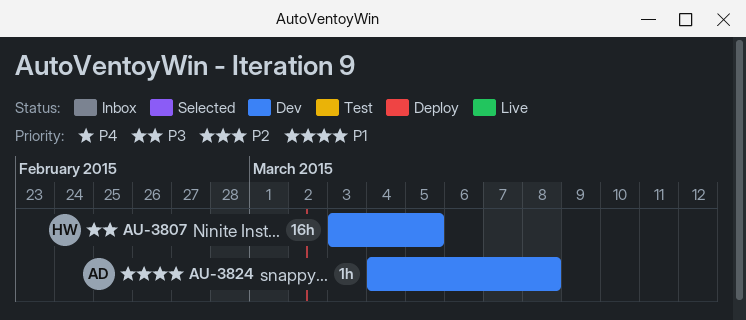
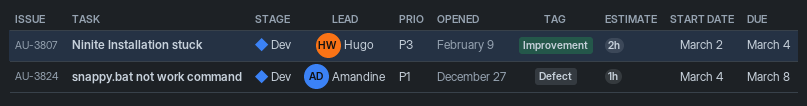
AU-3807, estimate: 16h -> 2h
AU-3807, start: Mar 3 -> Mar 2
AU-3807, due: Mar 5 -> Mar 4

